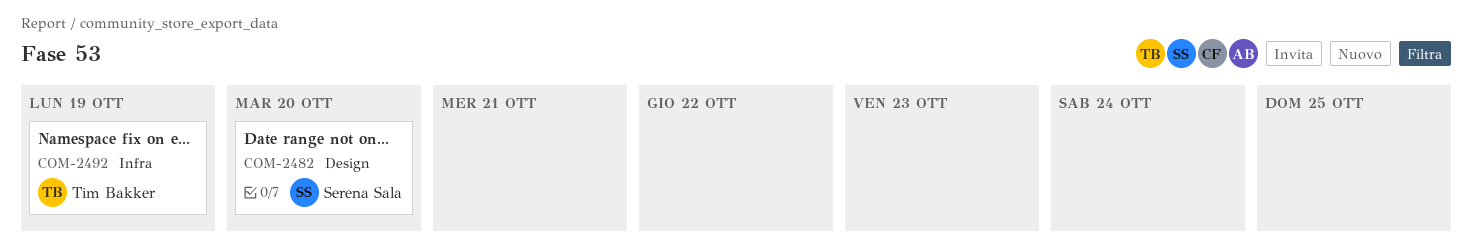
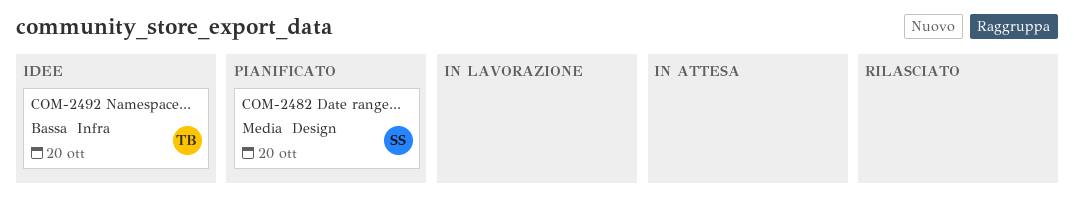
COM-2492, due: Oct 19 -> Oct 20

